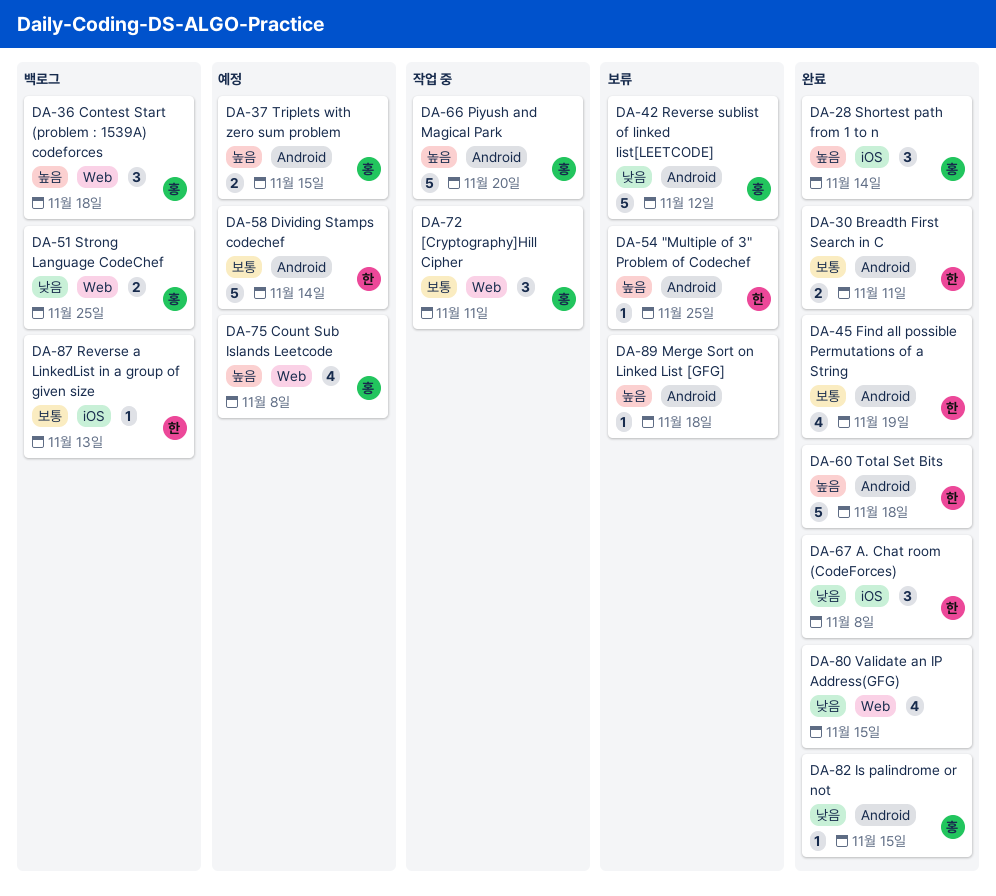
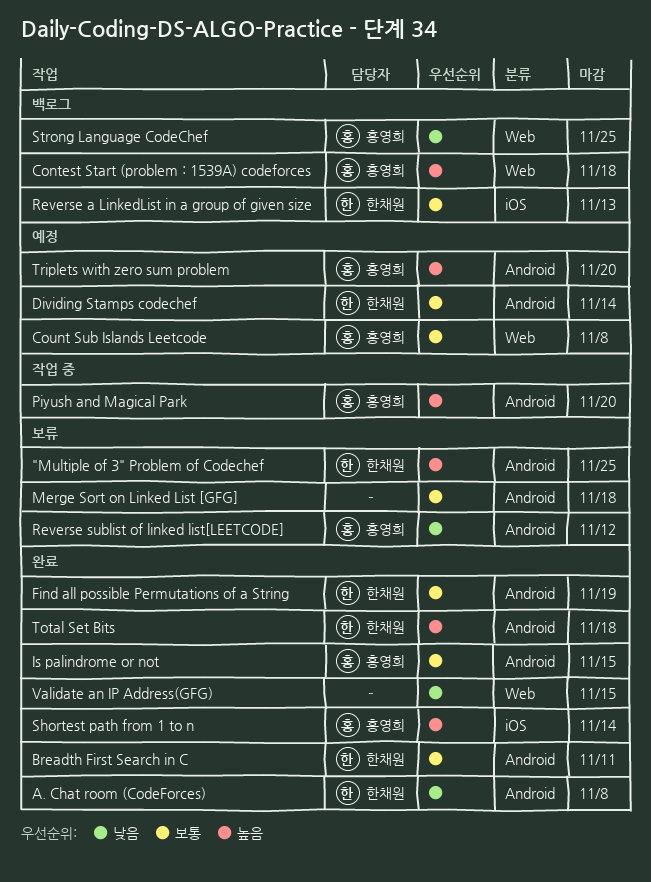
[Cryptography]Hill Cipher: present -> none
A. Chat room (CodeForces), label: iOS -> Android
Count Sub Islands Leetcode, priority: 높음 -> 보통
Is palindrome or not, priority: 낮음 -> 보통
Merge Sort on Linked List [GFG], priority: 높음 -> 보통
Triplets with zero sum problem, due: Nov 15 -> Nov 20

